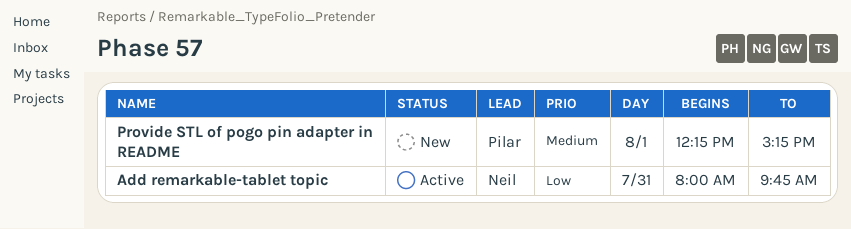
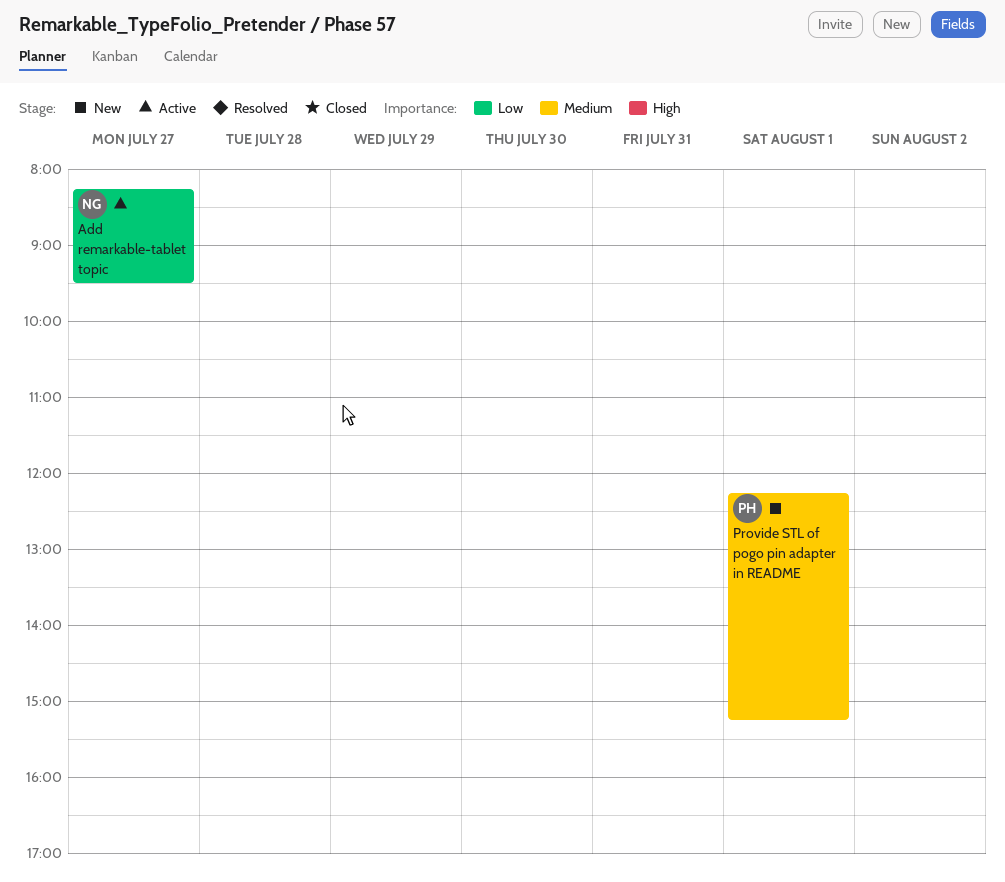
Add remarkable-tablet topic, day: Jul 31 -> Jul 27
Add remarkable-tablet topic, begins: 08:00 -> 08:15
Add remarkable-tablet topic, ends: 09:45 -> 09:30

